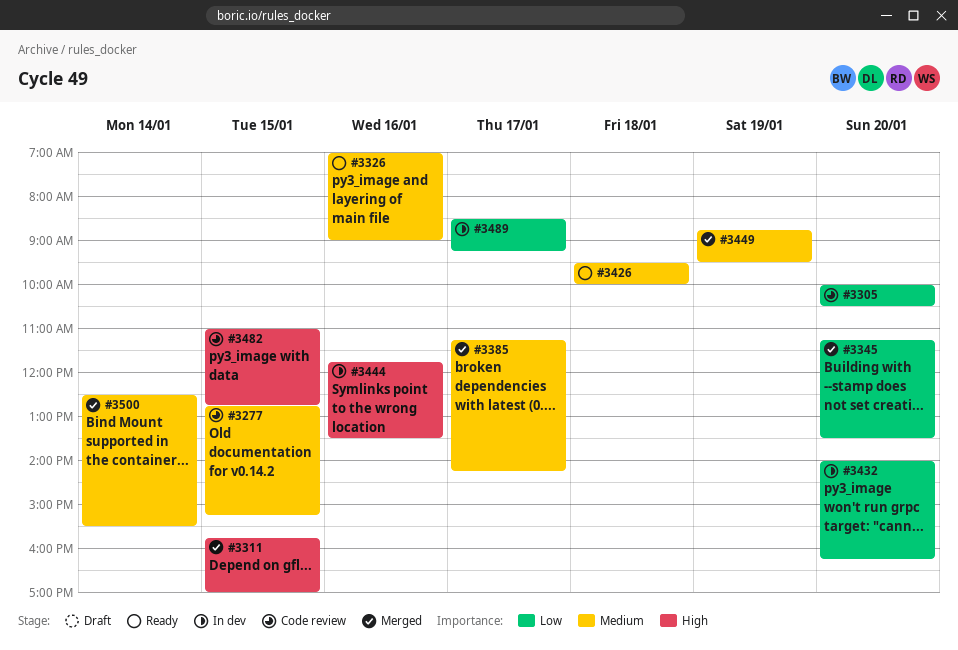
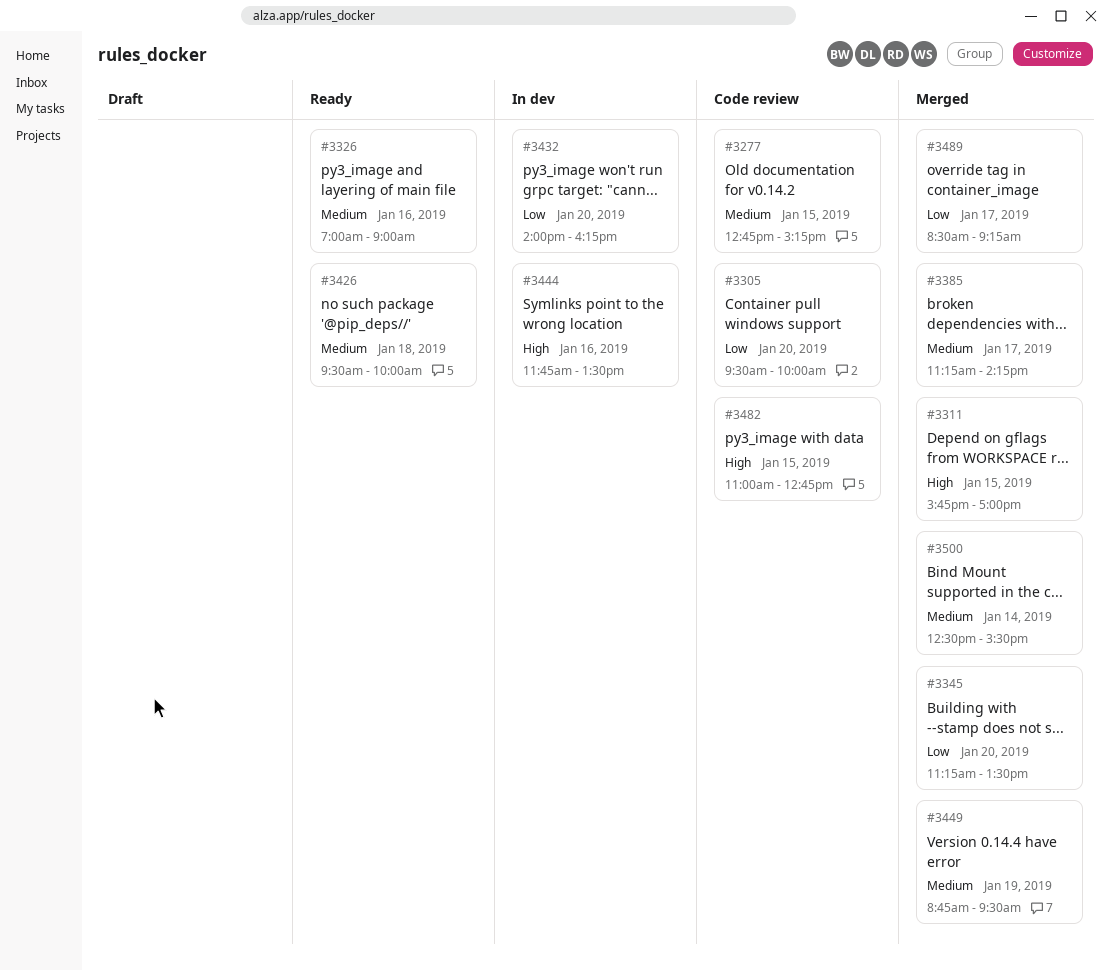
#3305, begins: 10:00 -> 09:30
#3305, ends: 10:30 -> 10:00
#3489, status: In dev -> Merged

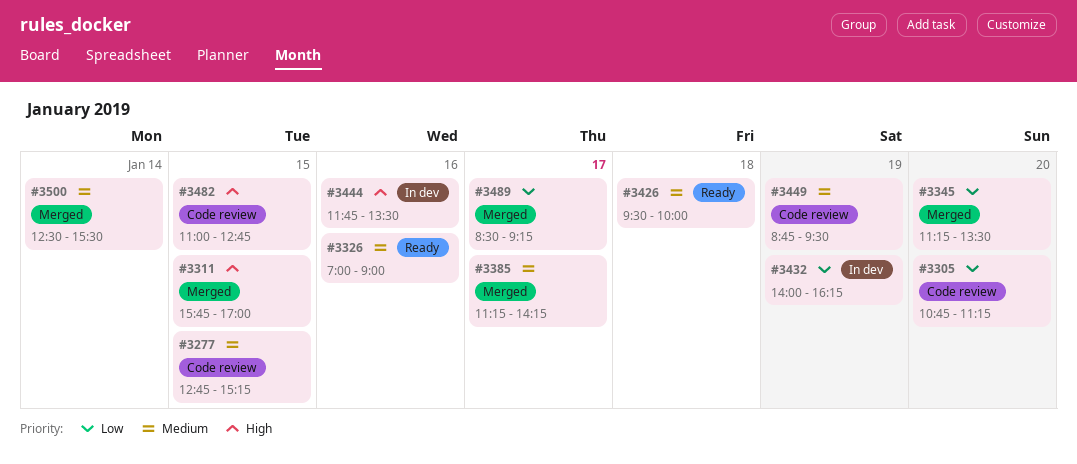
#3305, begins: 09:30 -> 10:45
#3305, ends: 10:00 -> 11:15
#3432, day: Jan 20 -> Jan 19
#3449, status: Merged -> Code review

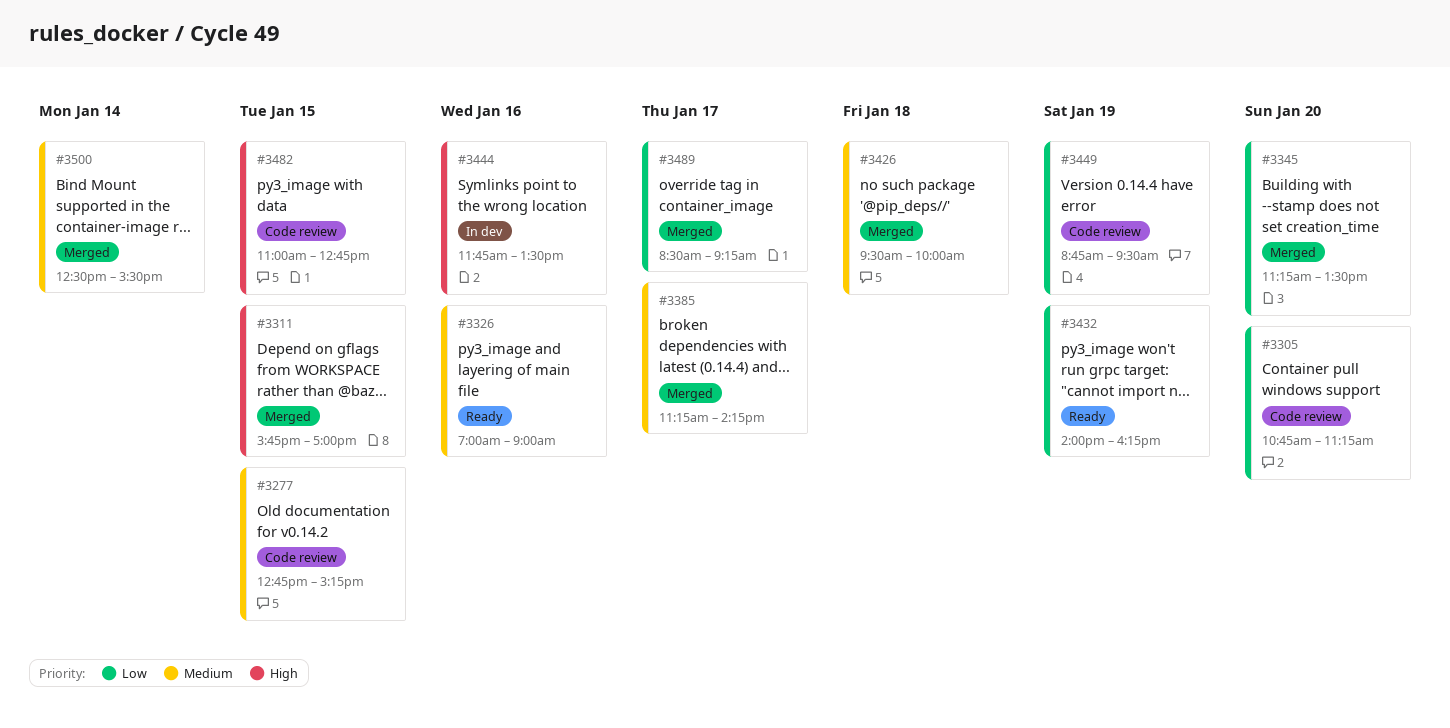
#3426, status: Ready -> Merged
#3432, status: In dev -> Ready
#3449, priority: Medium -> Low

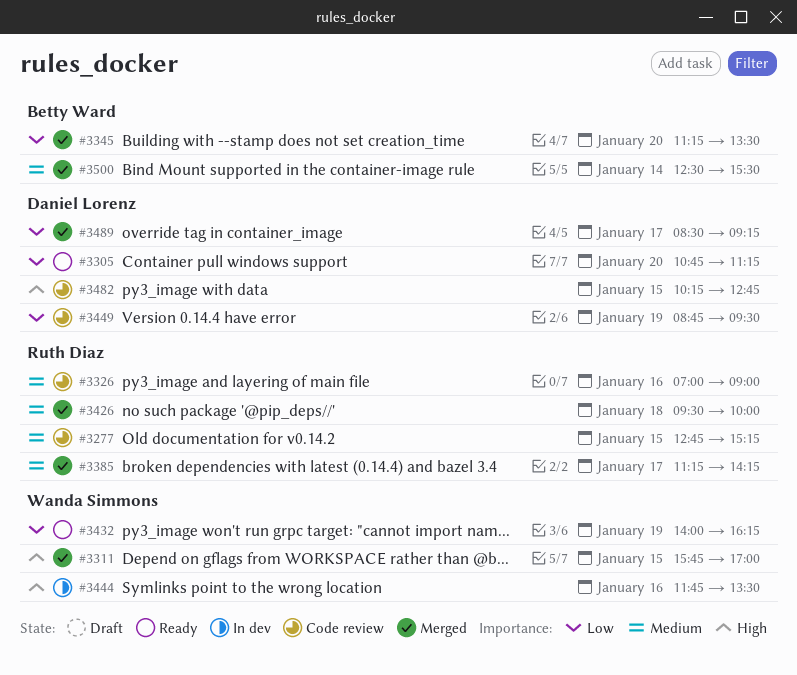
#3305, status: Code review -> Ready
#3326, status: Ready -> Code review
#3482, begins: 11:00 -> 10:15

